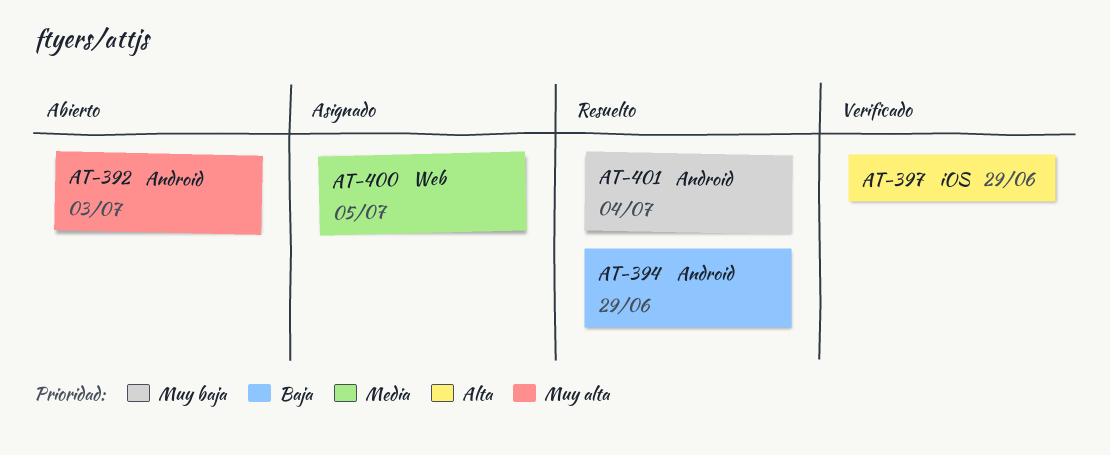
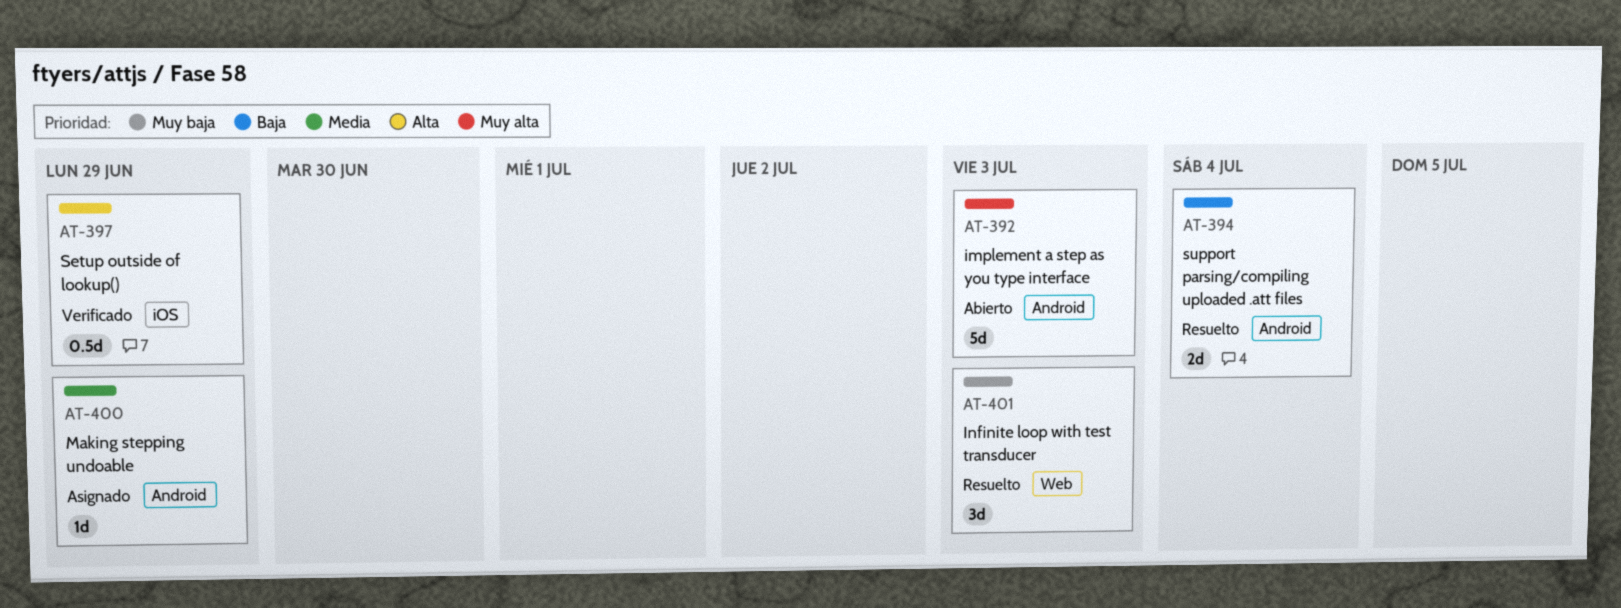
AT-394, due: Jun 29 -> Jul 4
AT-400, label: Web -> Android
AT-400, due: Jul 5 -> Jun 29
AT-401, label: Android -> Web
AT-401, due: Jul 4 -> Jul 3

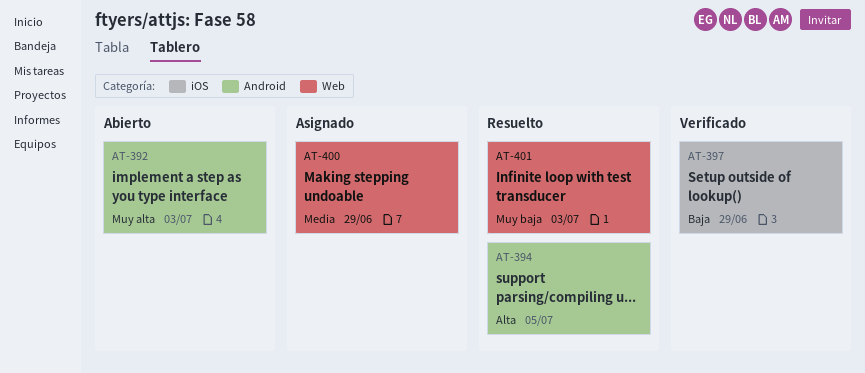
AT-394, priority: Baja -> Alta
AT-394, due: Jul 4 -> Jul 5
AT-397, priority: Alta -> Baja
AT-400, label: Android -> Web

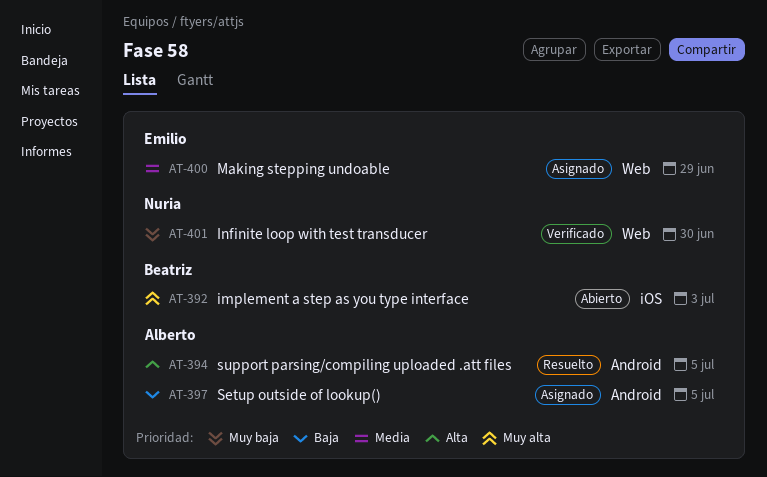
AT-392, label: Android -> iOS
AT-397, status: Verificado -> Asignado
AT-397, label: iOS -> Android
AT-397, due: Jun 29 -> Jul 5
AT-401, status: Resuelto -> Verificado
AT-401, due: Jul 3 -> Jun 30

